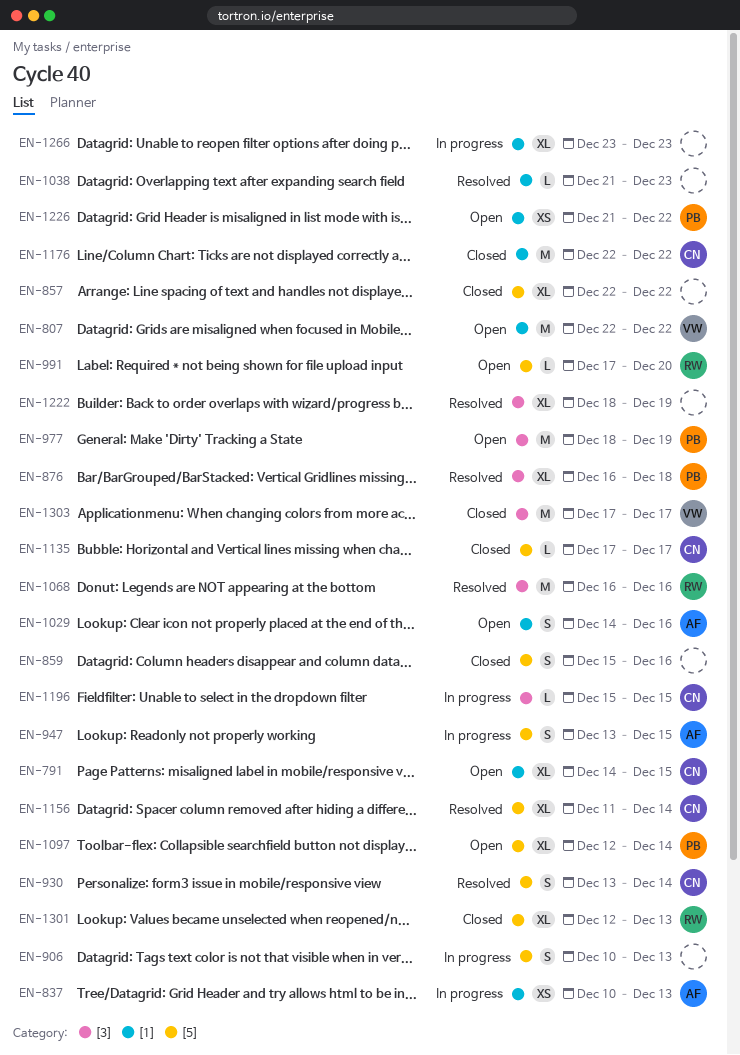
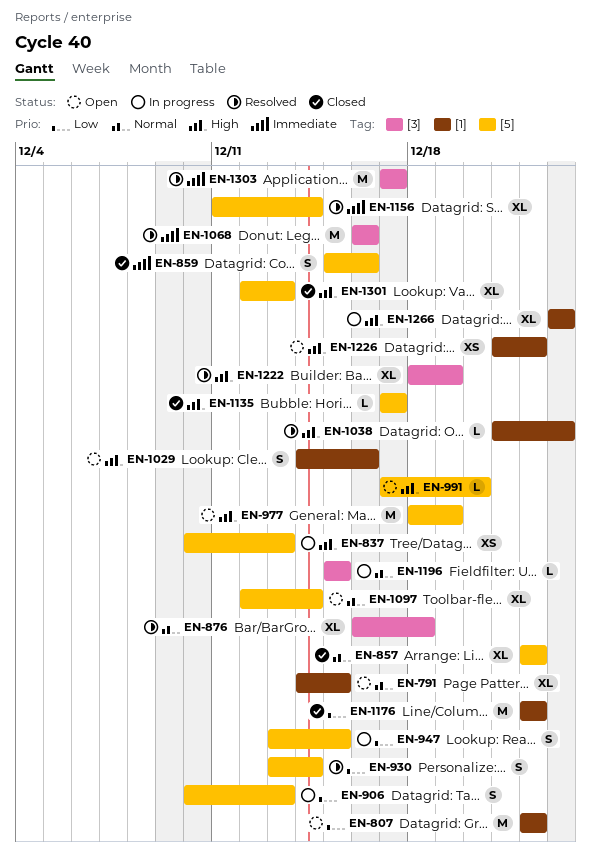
EN-837, label: [1] -> [5]
EN-977, label: [3] -> [5]
EN-1303, status: Closed -> Resolved

